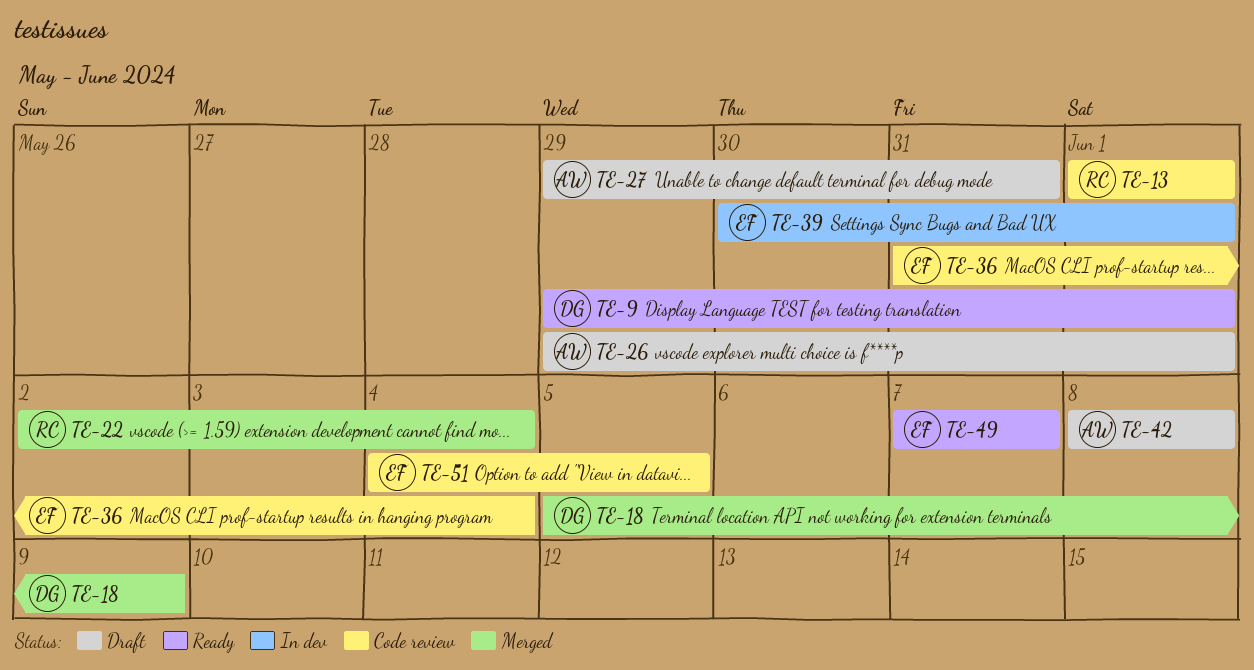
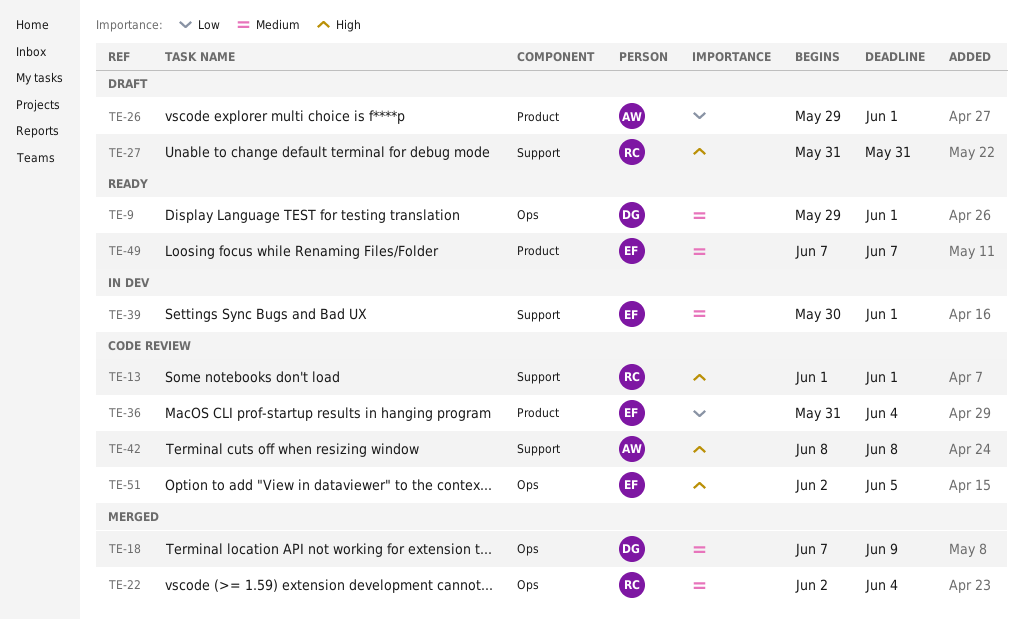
TE-18, start: Jun 5 -> Jun 7
TE-27, owner: AW -> RC
TE-27, start: May 29 -> May 31
TE-42, status: Draft -> Code review
TE-51, start: Jun 4 -> Jun 2

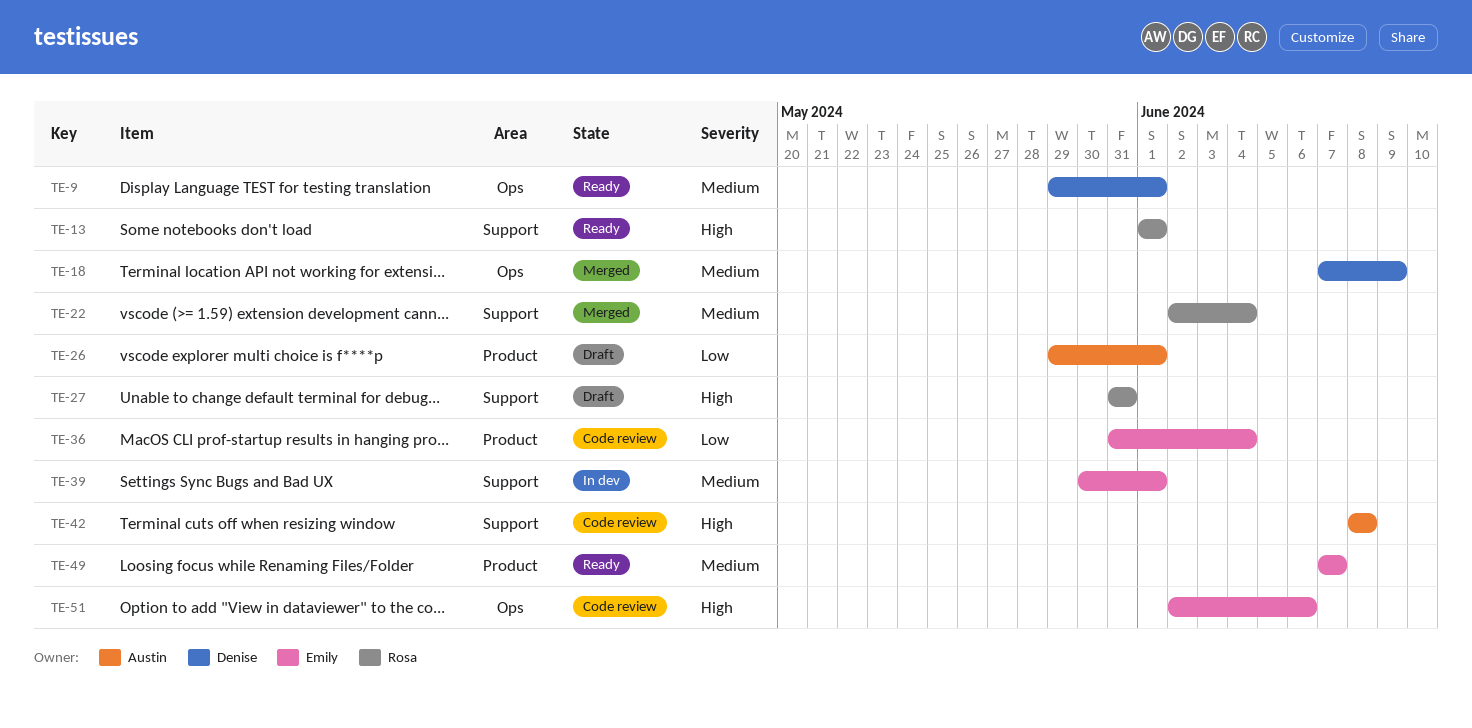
TE-13, status: Code review -> Ready
TE-22, label: Ops -> Support
TE-51, due: Jun 5 -> Jun 6

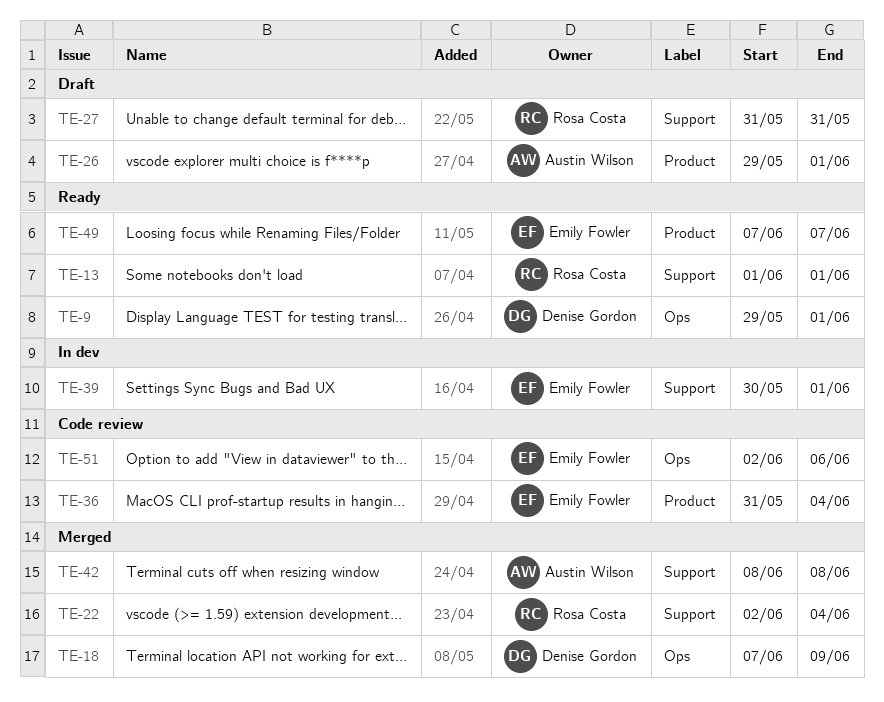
TE-42, status: Code review -> Merged

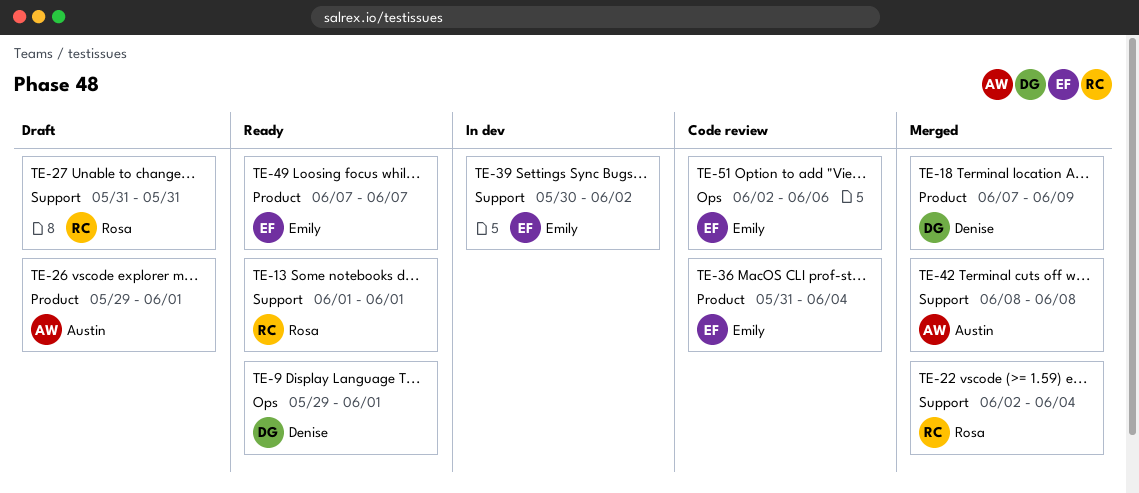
TE-18, label: Ops -> Product
TE-39, due: Jun 1 -> Jun 2

